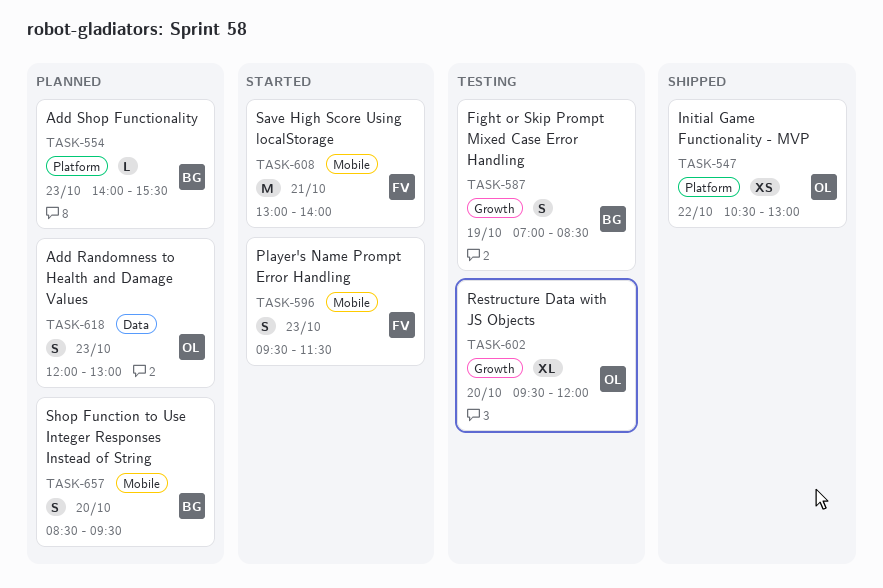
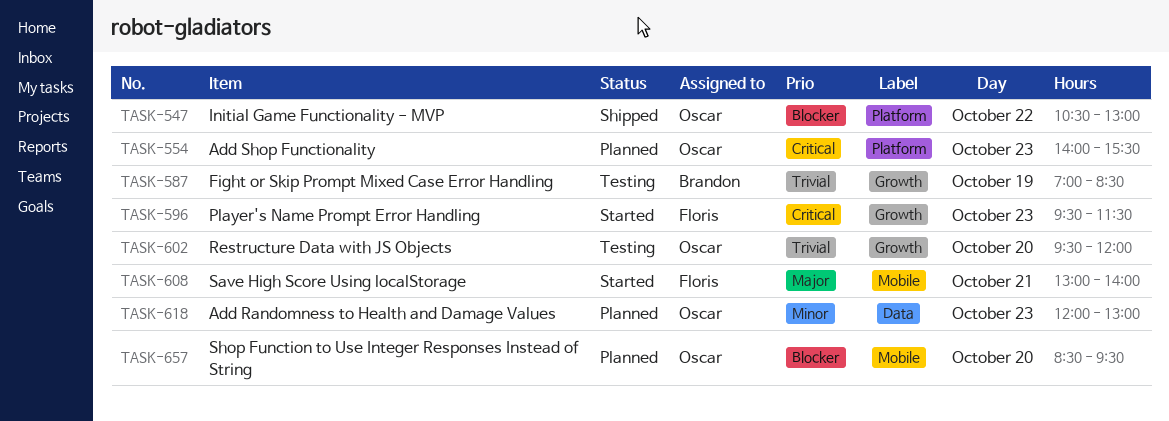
TASK-554, owner: Brandon -> Oscar
TASK-596, label: Mobile -> Growth
TASK-657, owner: Brandon -> Oscar

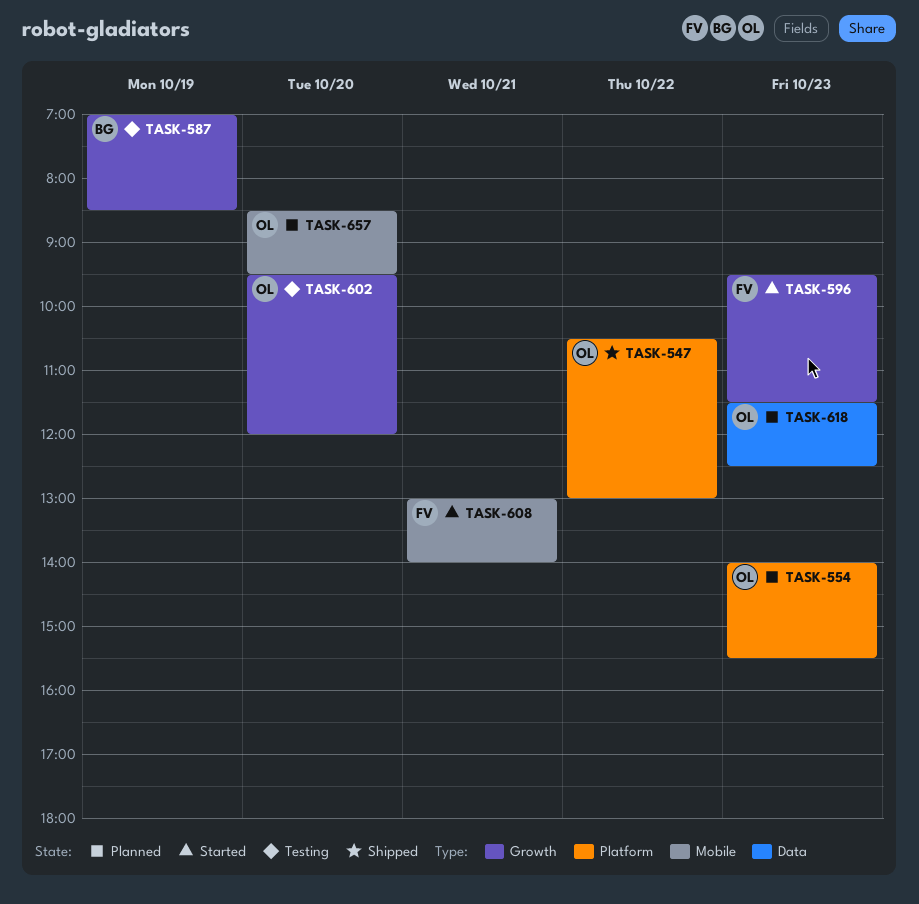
TASK-618, begins: 12:00 -> 11:30
TASK-618, ends: 13:00 -> 12:30

